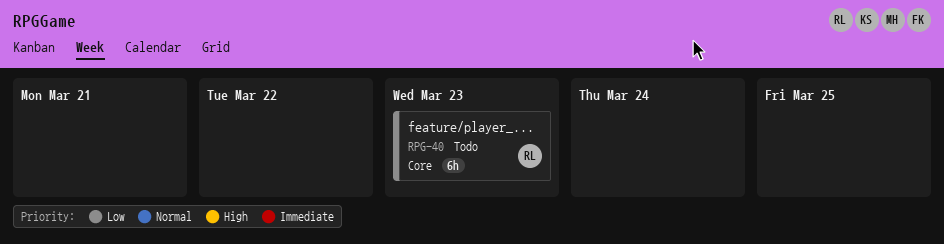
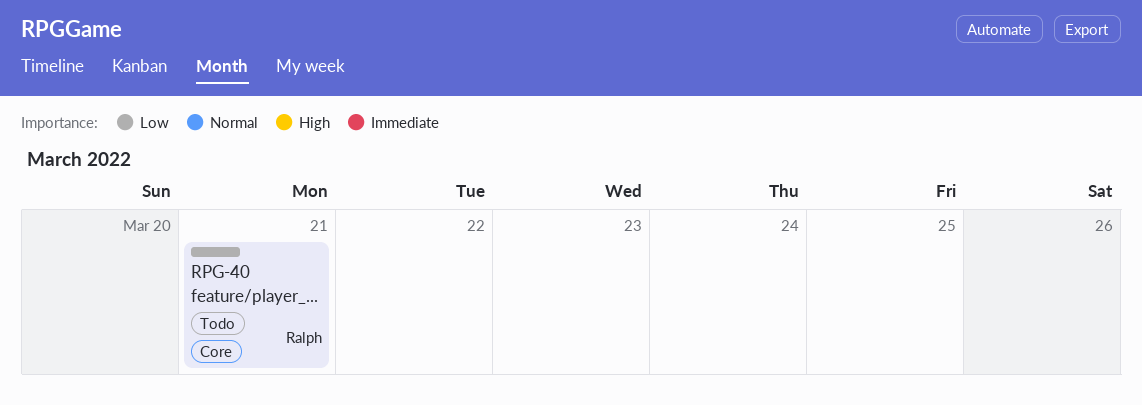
RPG-40, due: Mar 23 -> Mar 21

